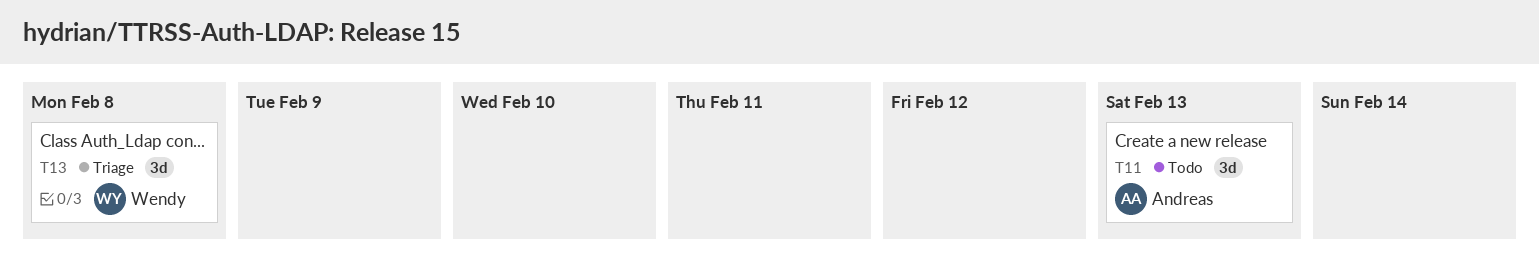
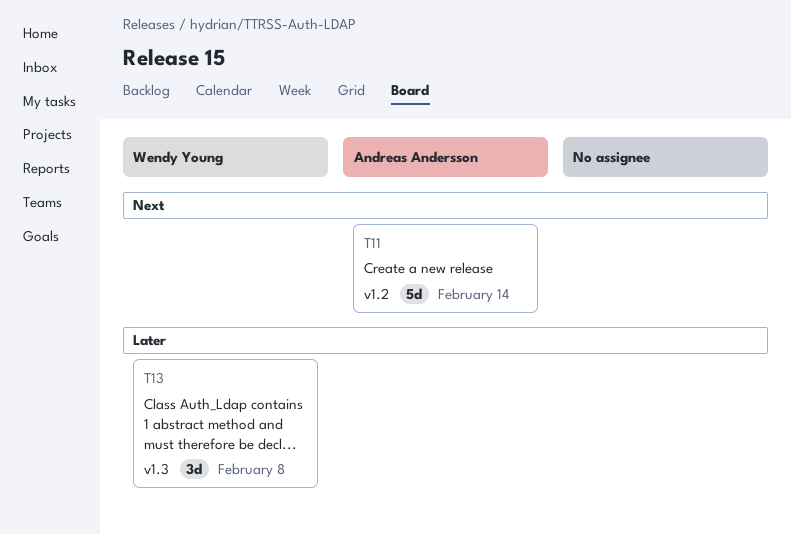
T11, estimate: 3d -> 5d
T11, due: Feb 13 -> Feb 14

